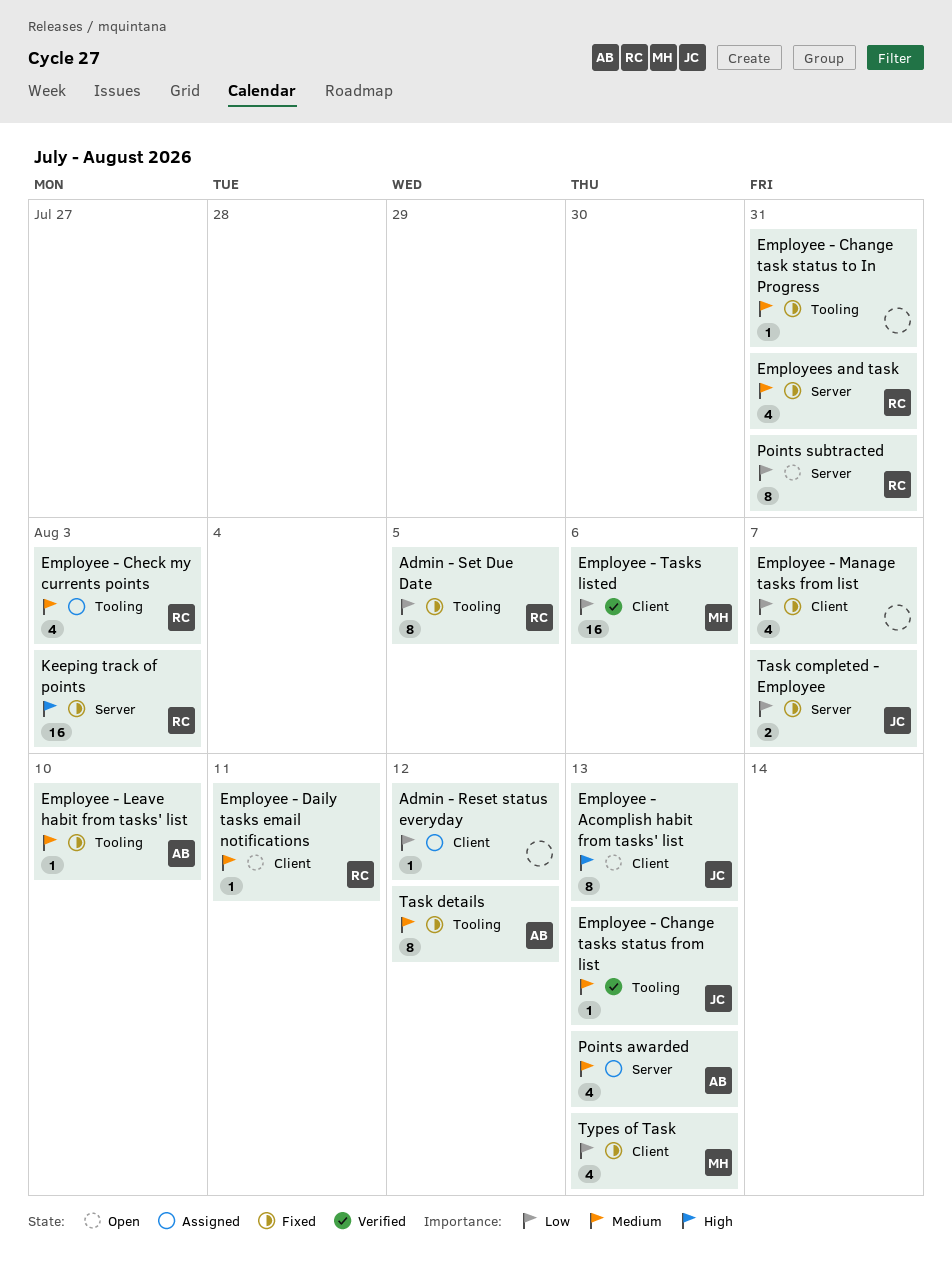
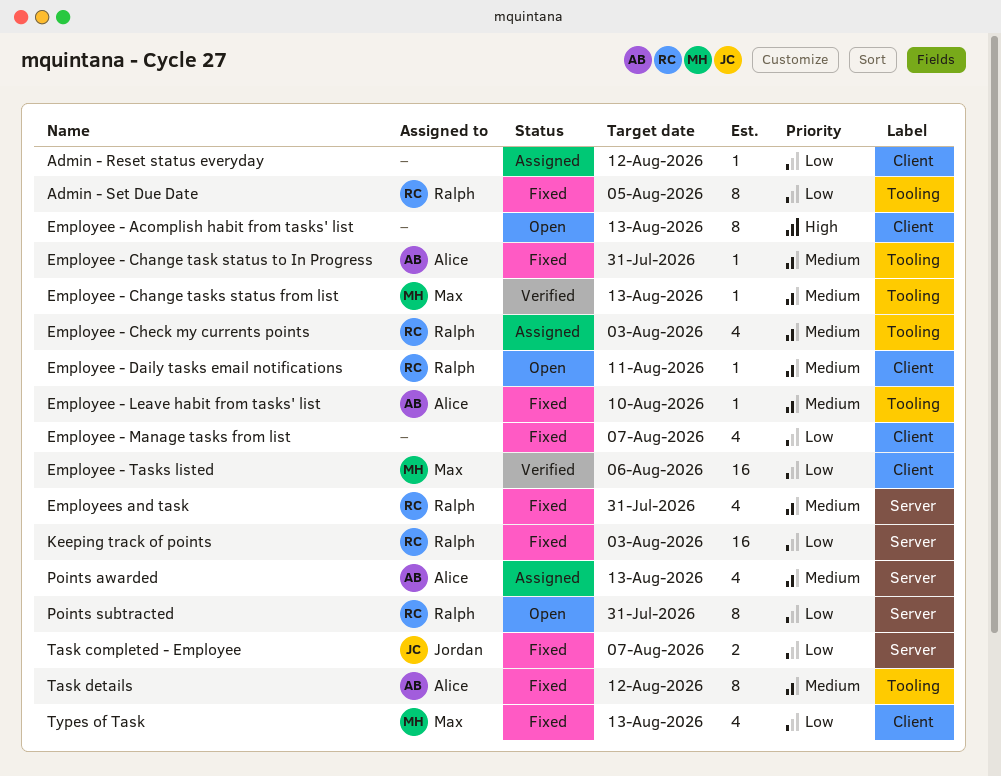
Employee - Acomplish habit from tasks' list, owner: Jordan -> none
Employee - Change task status to In Progress, owner: none -> Alice
Employee - Change tasks status from list, owner: Jordan -> Max
Keeping track of points, priority: High -> Low

